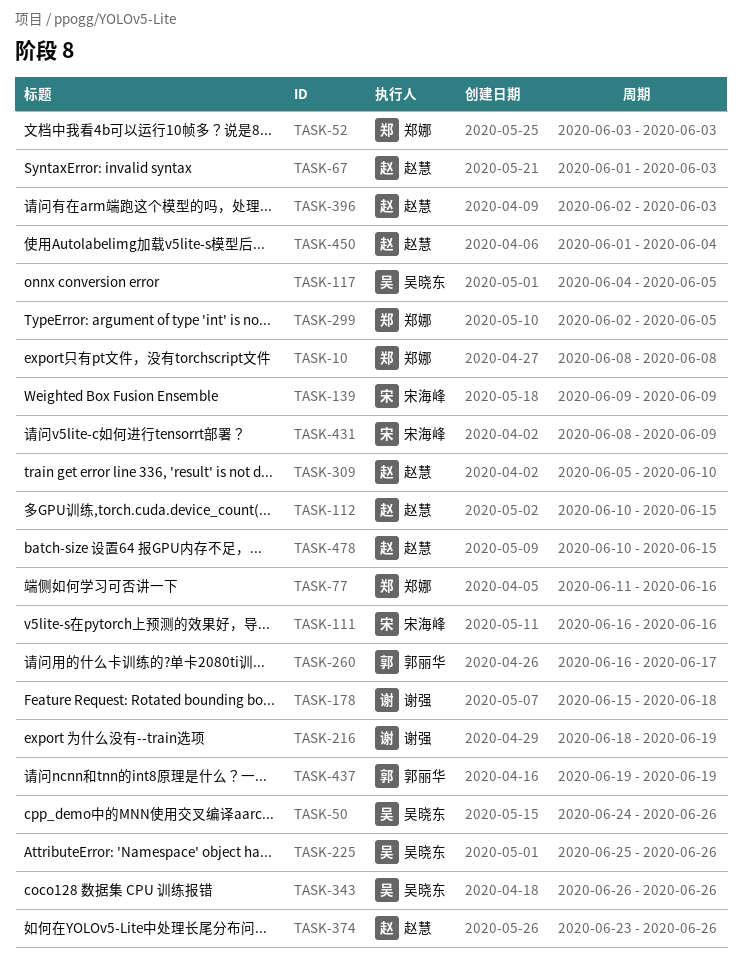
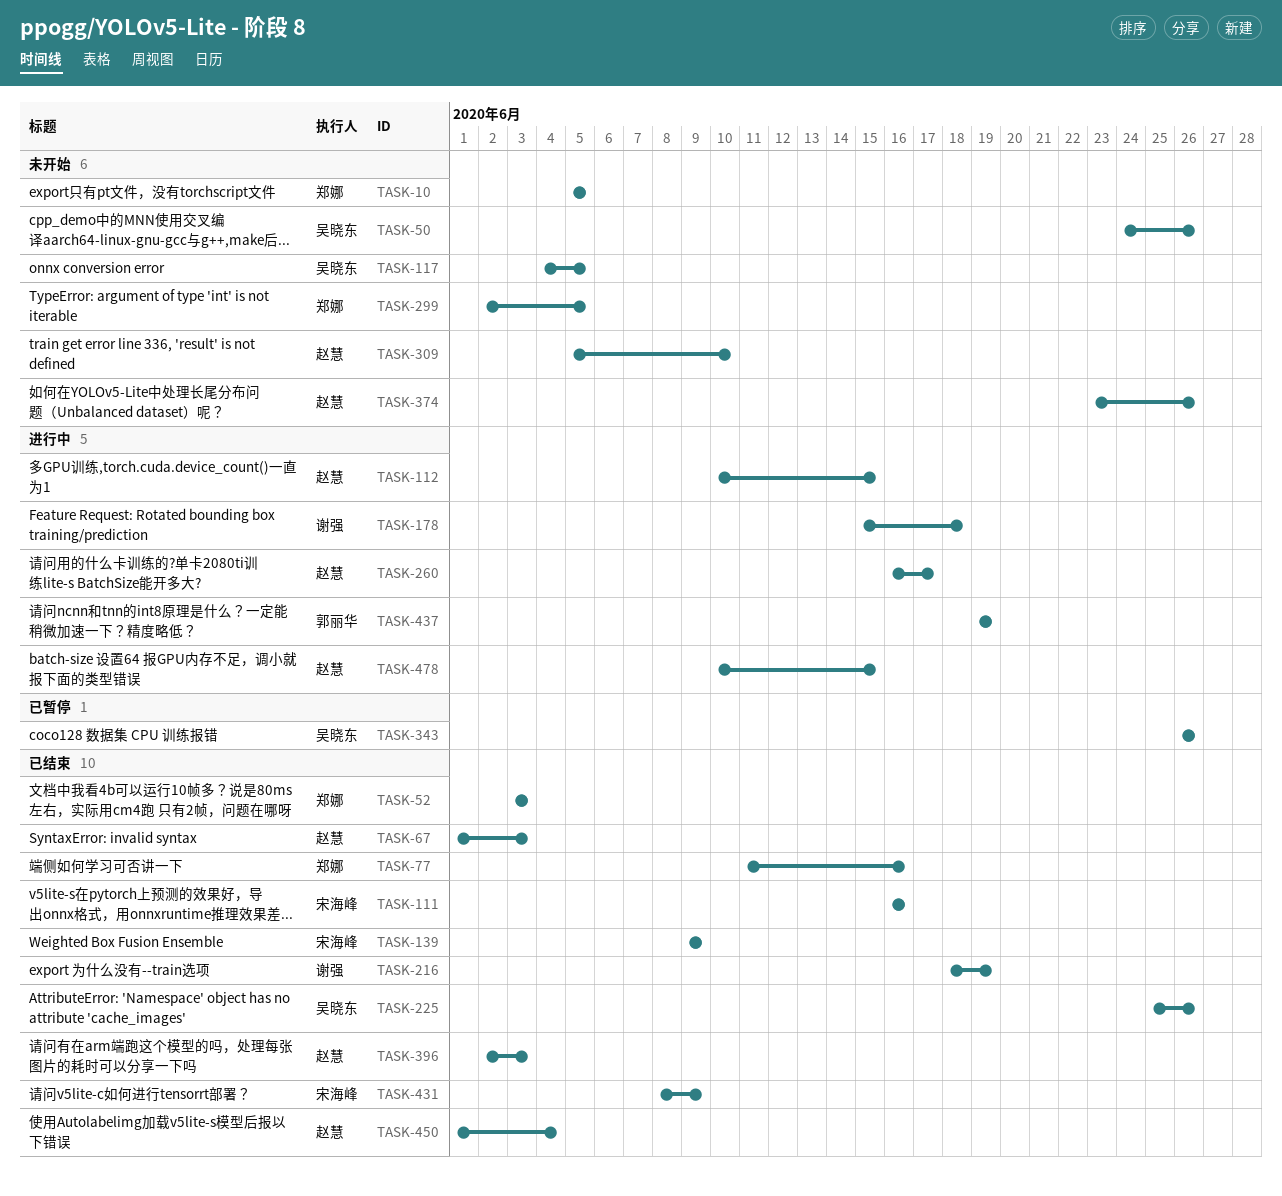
TASK-10, start: Jun 8 -> Jun 5
TASK-10, due: Jun 8 -> Jun 5
TASK-260, owner: 郭丽华 -> 赵慧

